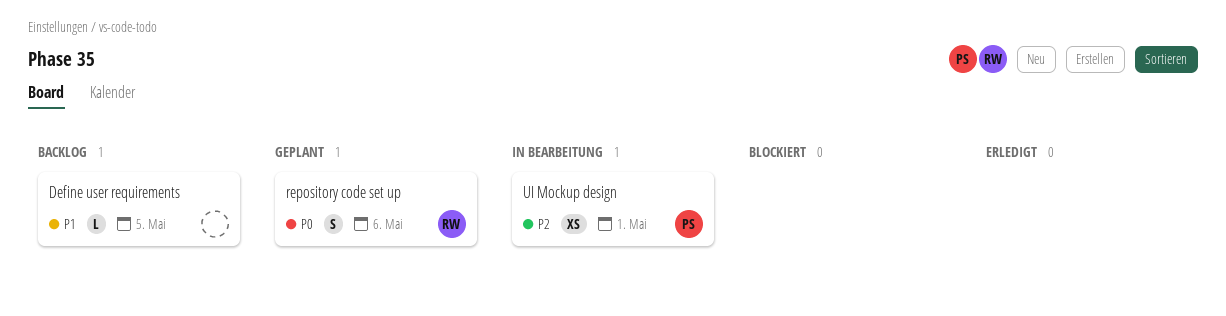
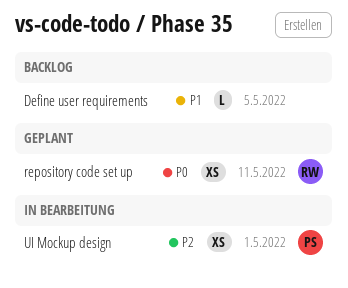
repository code set up, estimate: S -> XS
repository code set up, due: May 6 -> May 11

